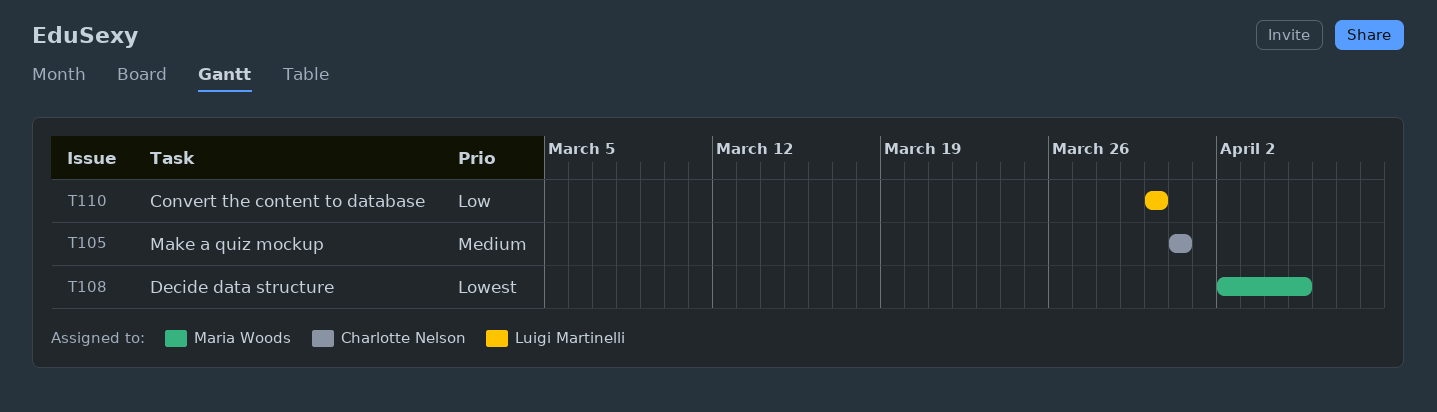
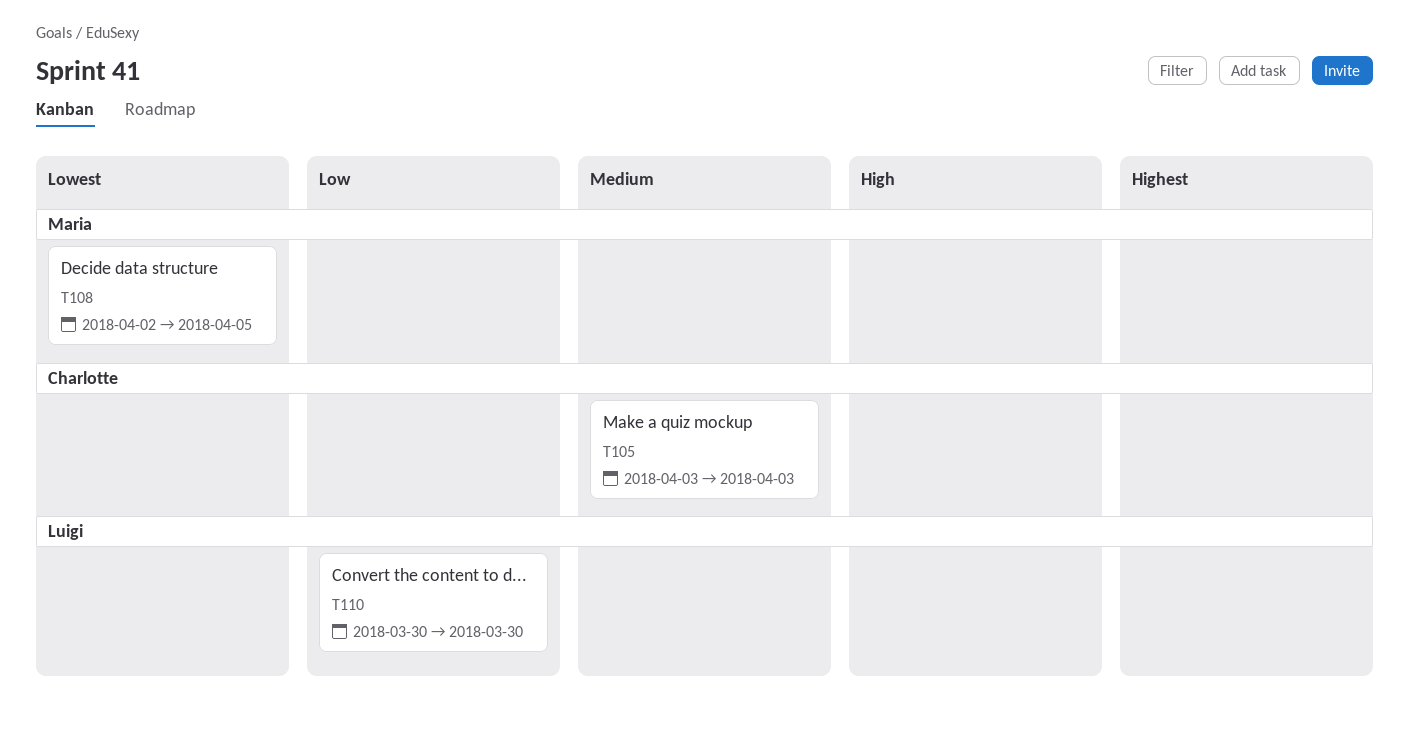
T105, start: Mar 31 -> Apr 3
T105, due: Mar 31 -> Apr 3

